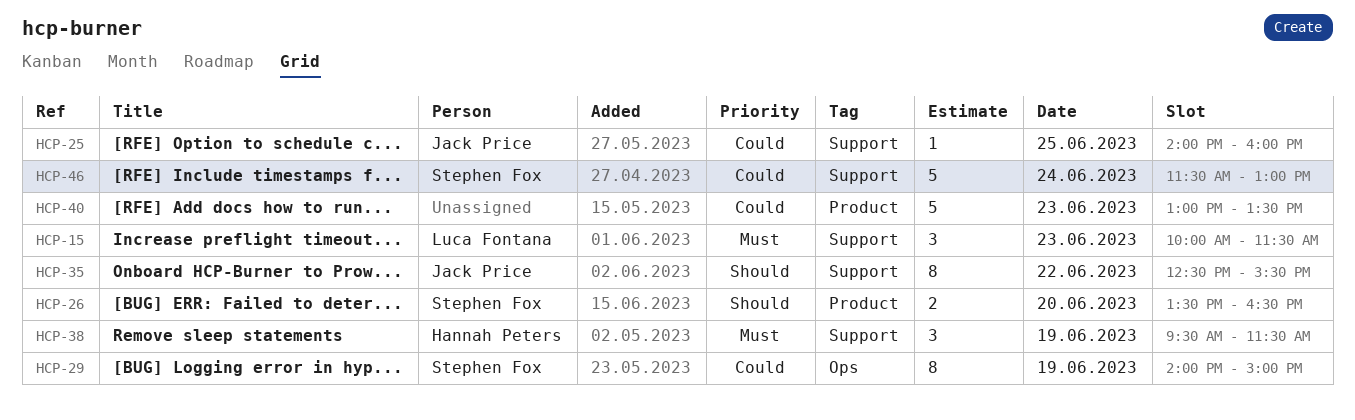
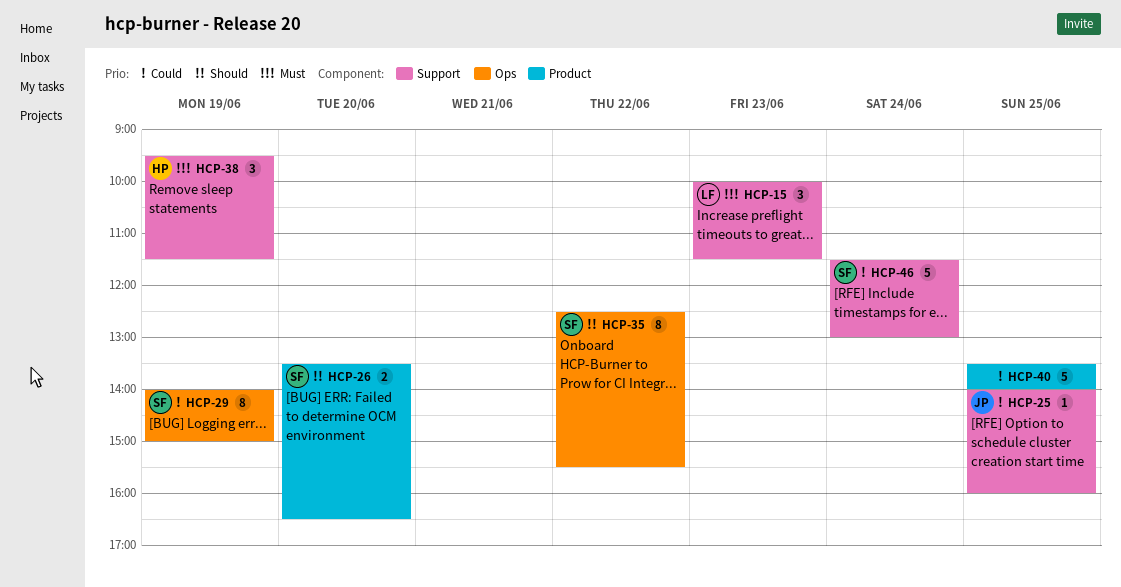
HCP-35, owner: Jack Price -> Stephen Fox
HCP-35, label: Support -> Ops
HCP-40, day: Jun 23 -> Jun 25
HCP-40, begins: 13:00 -> 13:30
HCP-40, ends: 13:30 -> 14:00

